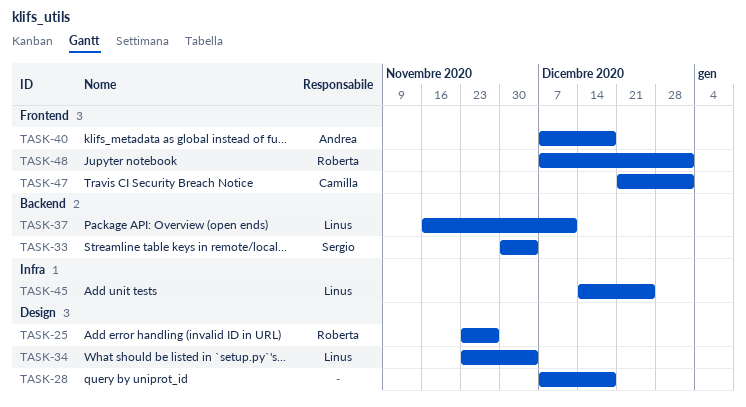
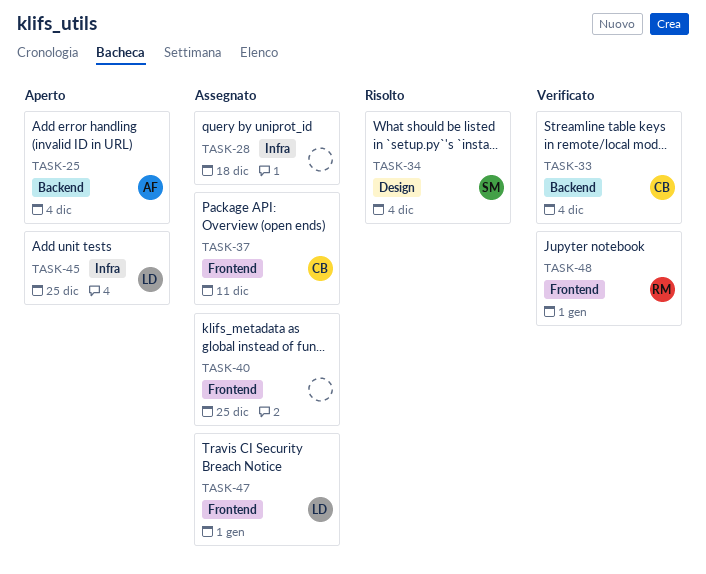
TASK-25, owner: Roberta -> Andrea
TASK-25, label: Design -> Backend
TASK-25, due: Nov 27 -> Dec 4
TASK-28, label: Design -> Infra
TASK-33, owner: Sergio -> Camilla
TASK-34, owner: Linus -> Sergio
TASK-37, owner: Linus -> Camilla
TASK-37, label: Backend -> Frontend
TASK-40, owner: Andrea -> none
TASK-40, due: Dec 18 -> Dec 25
TASK-47, owner: Camilla -> Linus

